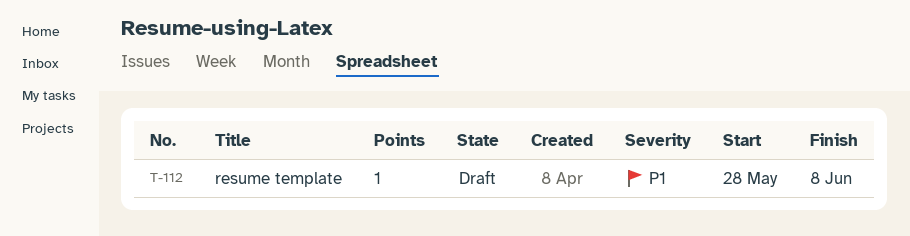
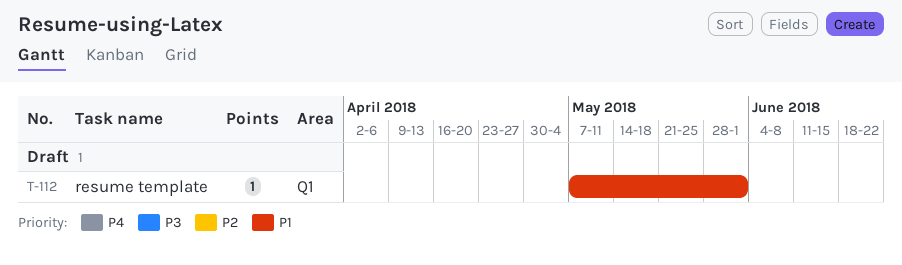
T-112, start: May 28 -> May 7
T-112, due: Jun 8 -> Jun 1

